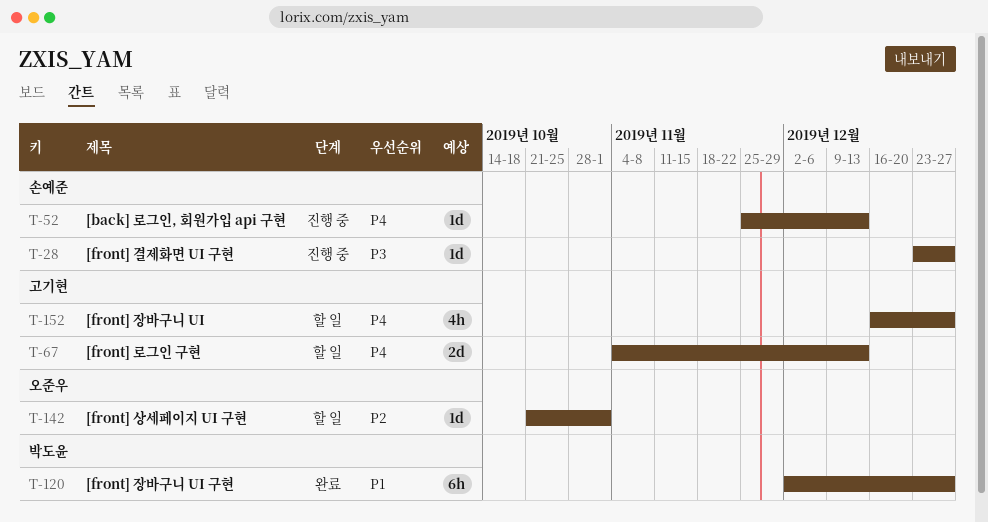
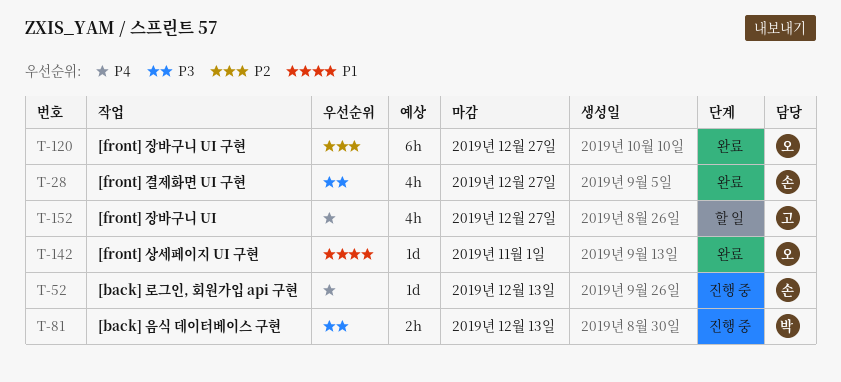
T-28, status: 진행 중 -> 완료
T-28, estimate: 1d -> 4h
T-67: present -> none
T-81: none -> present
T-120, owner: 박도윤 -> 오준우
T-120, priority: P1 -> P2
T-142, status: 할 일 -> 완료
T-142, priority: P2 -> P1

